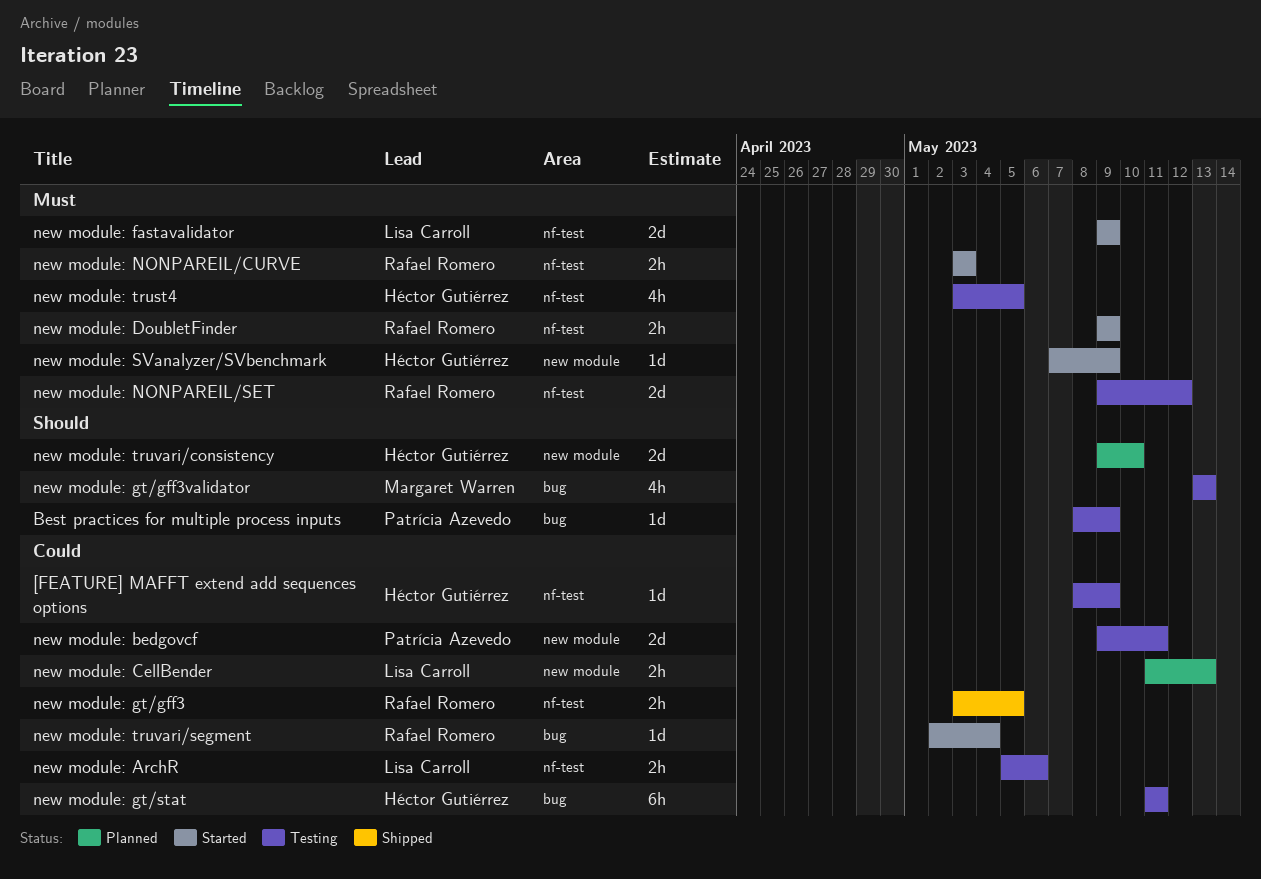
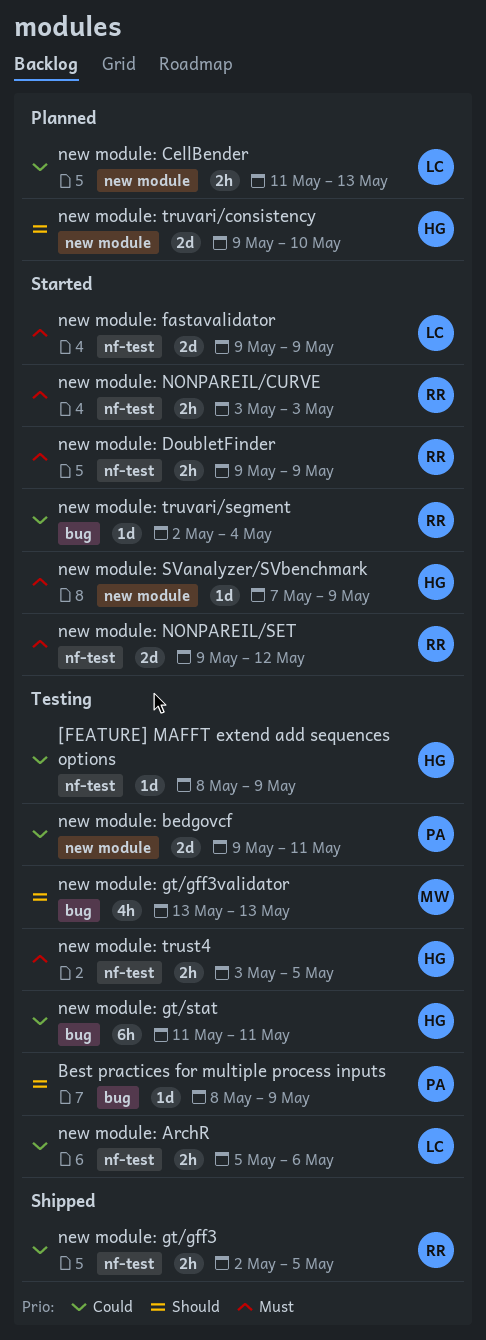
new module: gt/gff3, start: May 3 -> May 2
new module: NONPAREIL/SET, status: Testing -> Started
new module: trust4, estimate: 4h -> 2h

